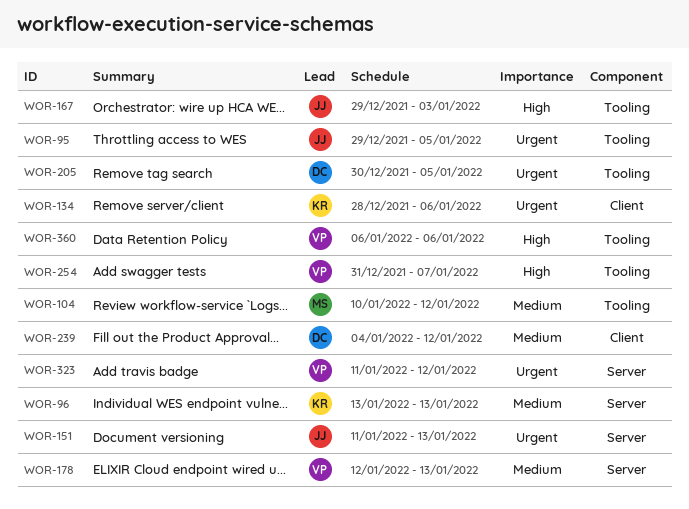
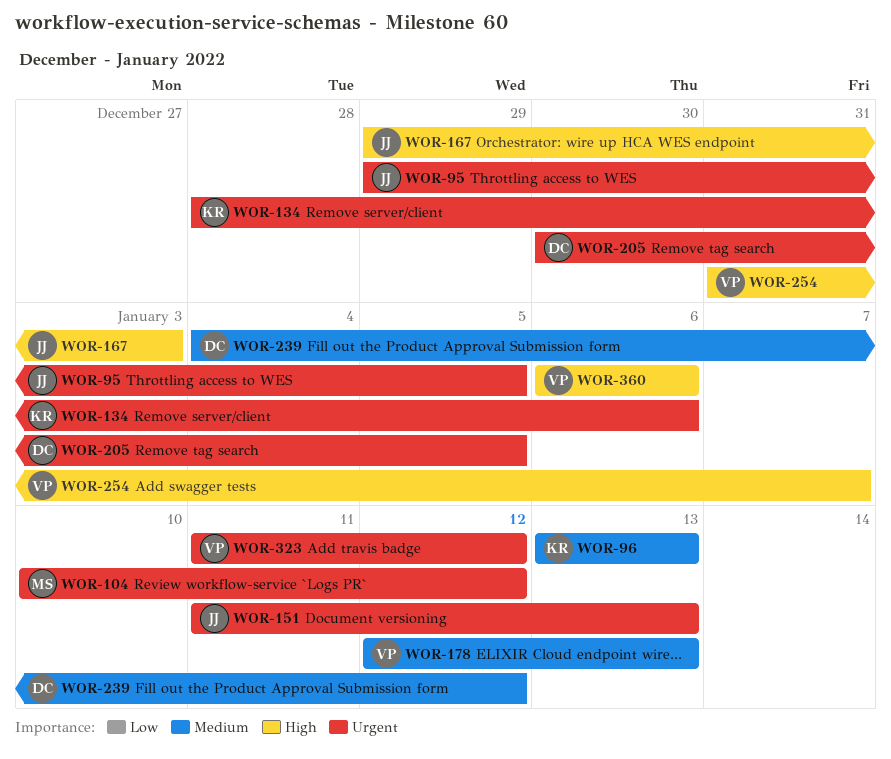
WOR-104, priority: Medium -> Urgent

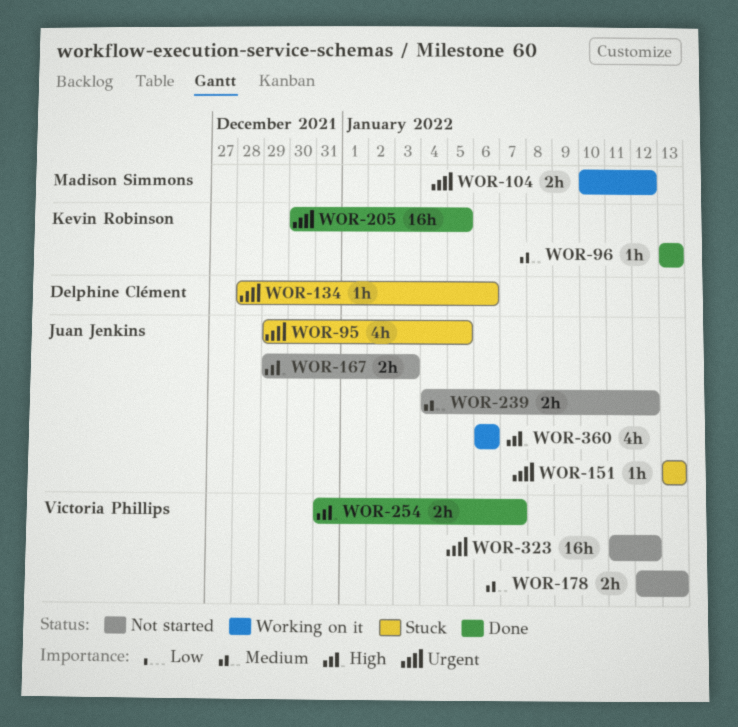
WOR-134, owner: Kevin Robinson -> Delphine Clément
WOR-151, start: Jan 11 -> Jan 13
WOR-205, owner: Delphine Clément -> Kevin Robinson
WOR-239, owner: Delphine Clément -> Juan Jenkins
WOR-360, owner: Victoria Phillips -> Juan Jenkins

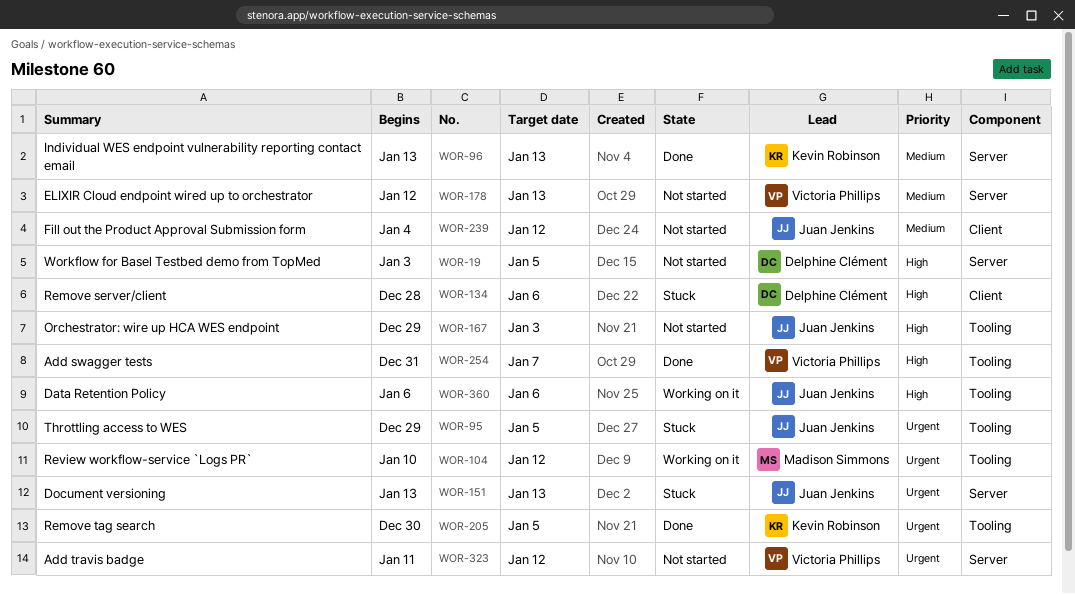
WOR-19: none -> present
WOR-134, priority: Urgent -> High

